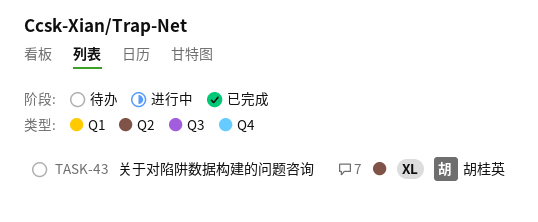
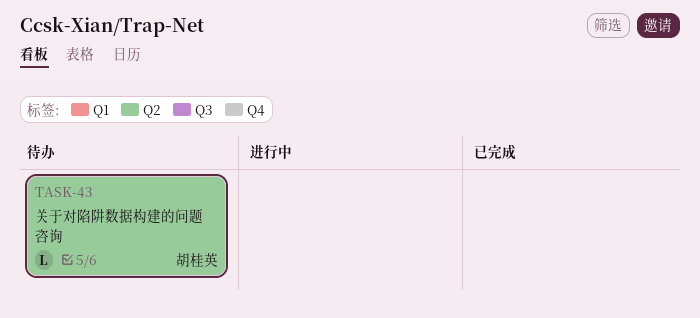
TASK-43, estimate: XL -> L

